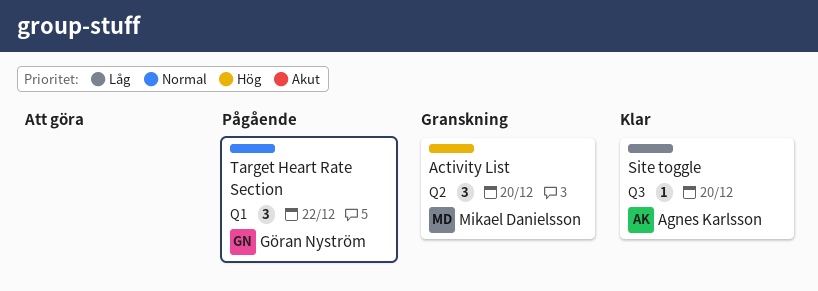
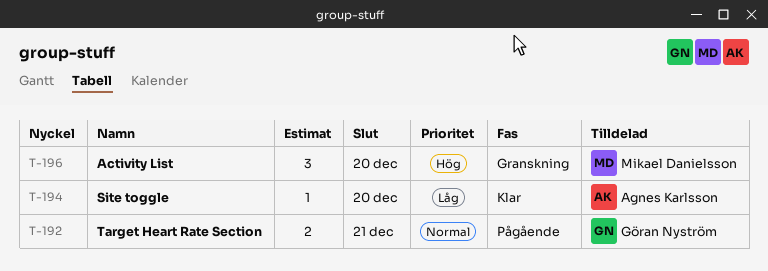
Target Heart Rate Section, estimate: 3 -> 2
Target Heart Rate Section, due: Dec 22 -> Dec 21

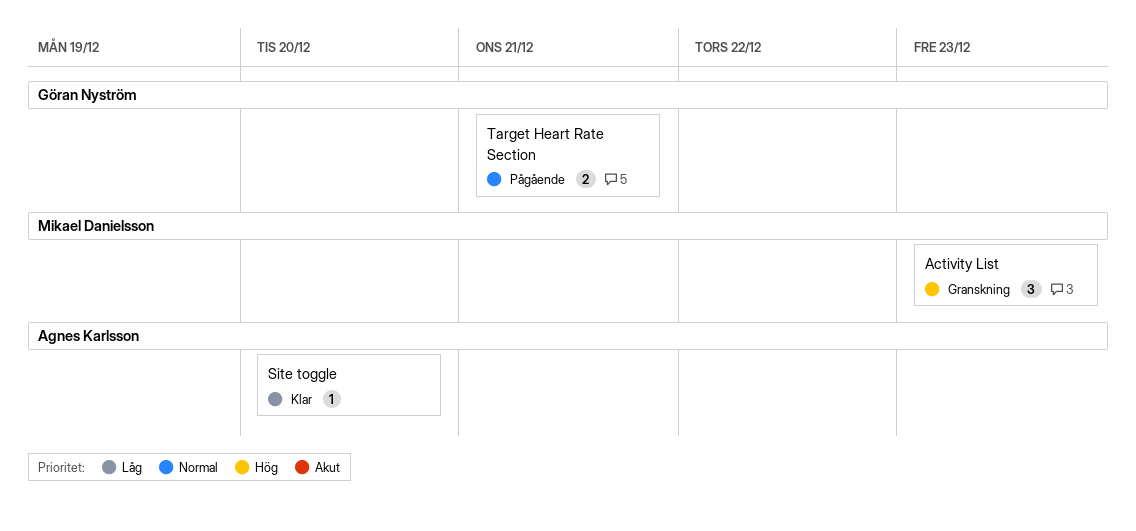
Activity List, due: Dec 20 -> Dec 23

